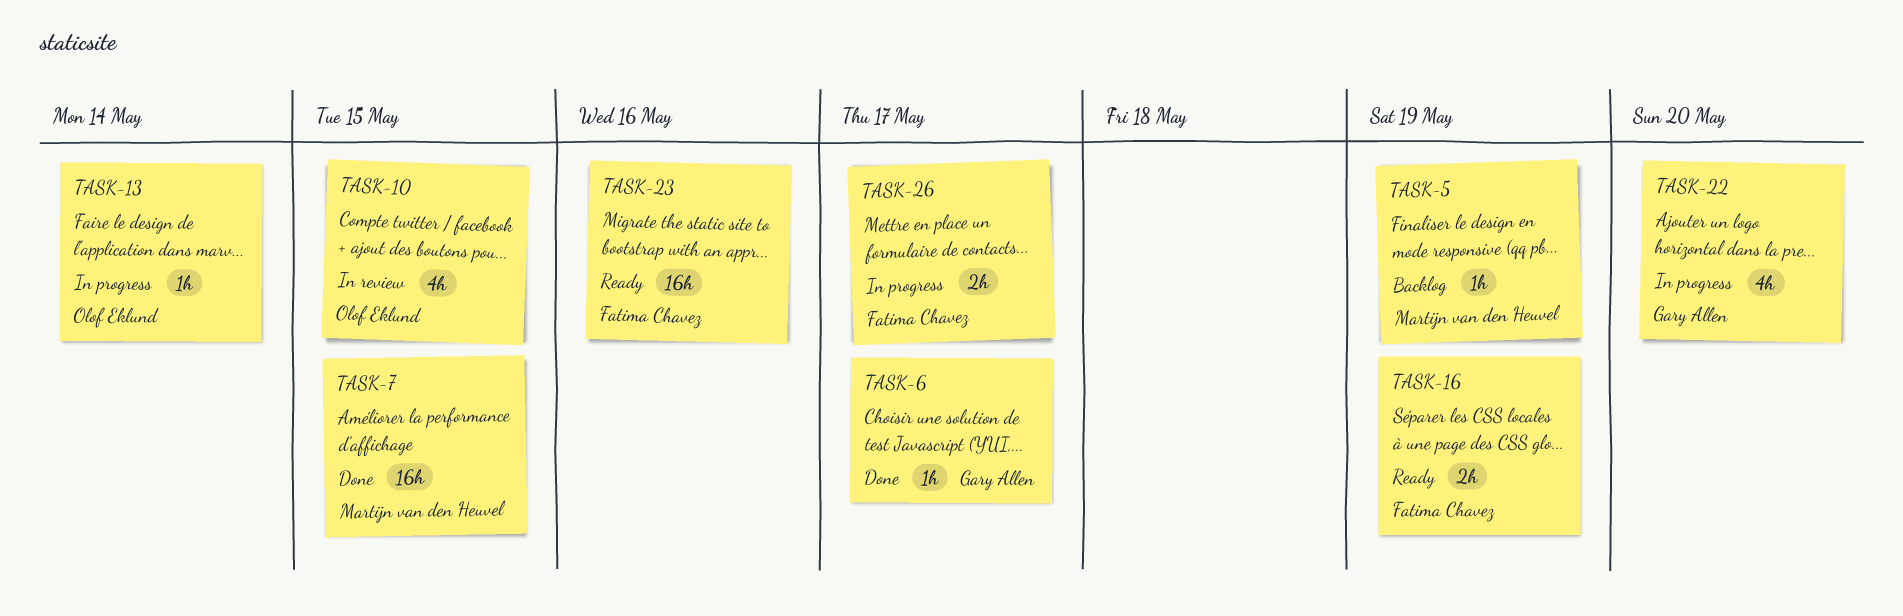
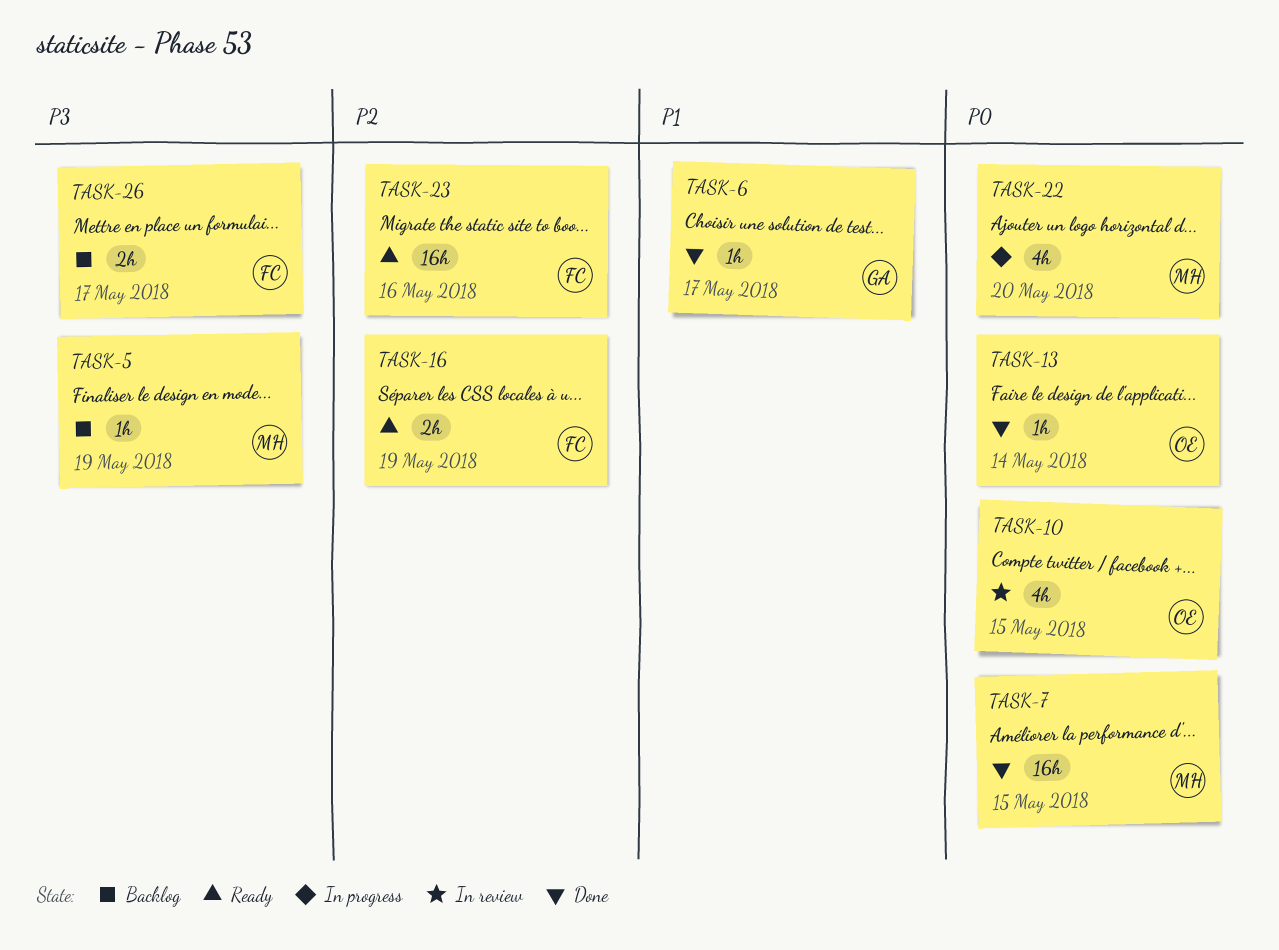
TASK-13, status: In progress -> Done
TASK-22, owner: Gary Allen -> Martijn van den Heuvel
TASK-26, status: In progress -> Backlog

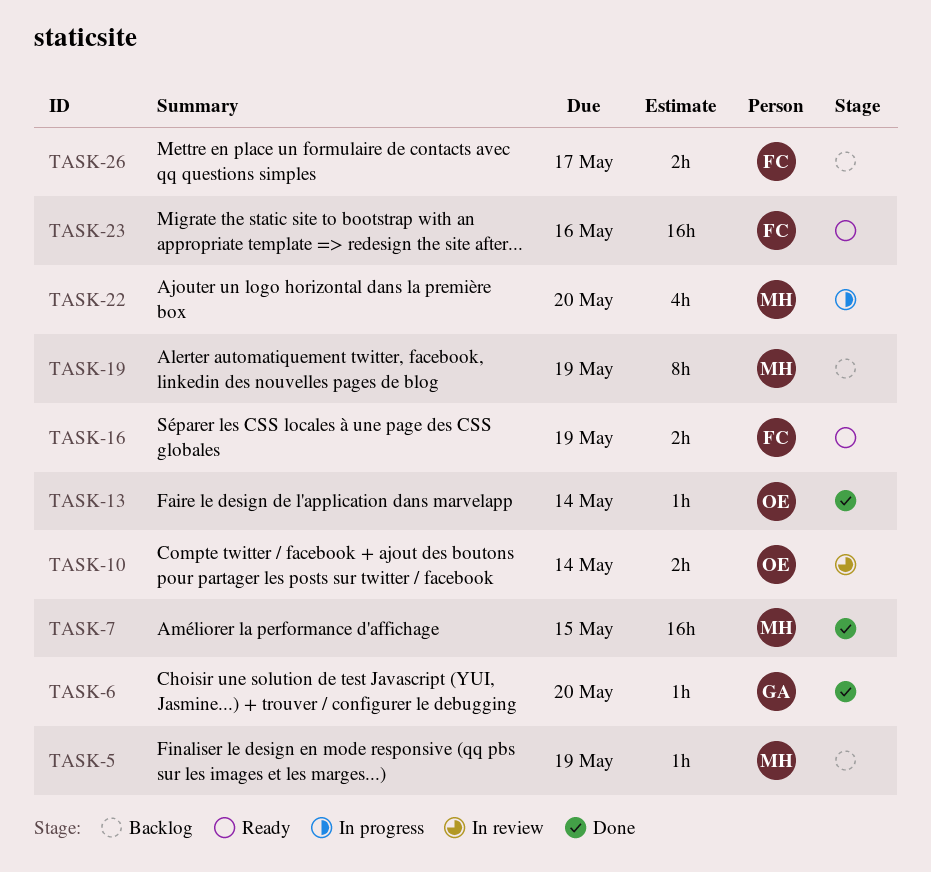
TASK-6, due: May 17 -> May 20
TASK-10, estimate: 4h -> 2h
TASK-10, due: May 15 -> May 14
TASK-19: none -> present

